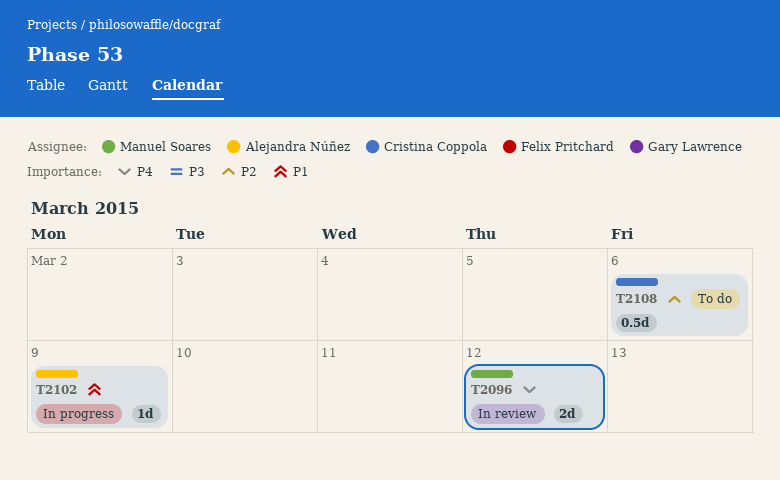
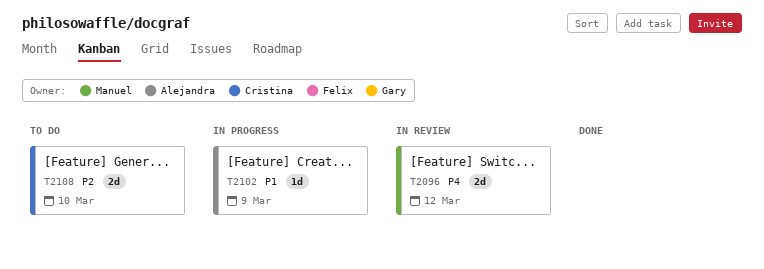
T2108, estimate: 0.5d -> 2d
T2108, due: Mar 6 -> Mar 10

